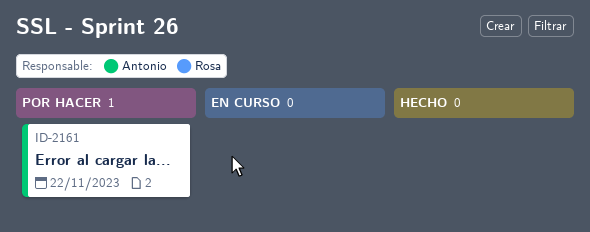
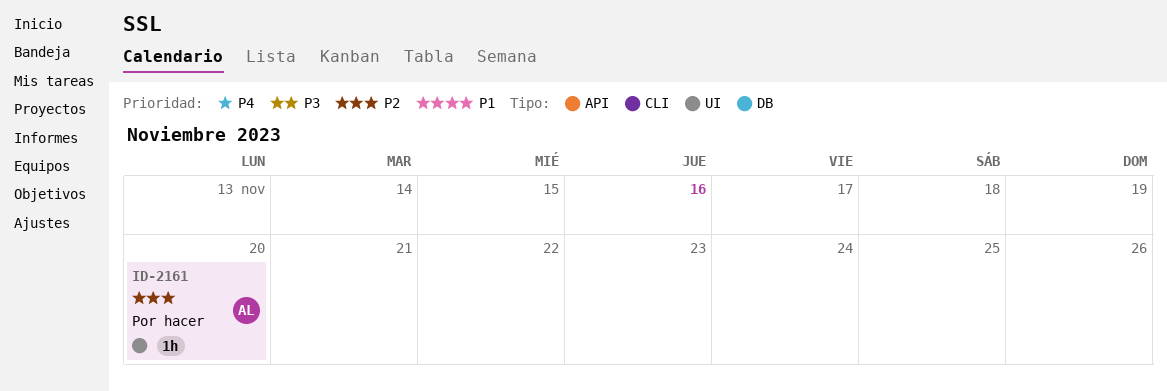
ID-2161, due: Nov 22 -> Nov 20

